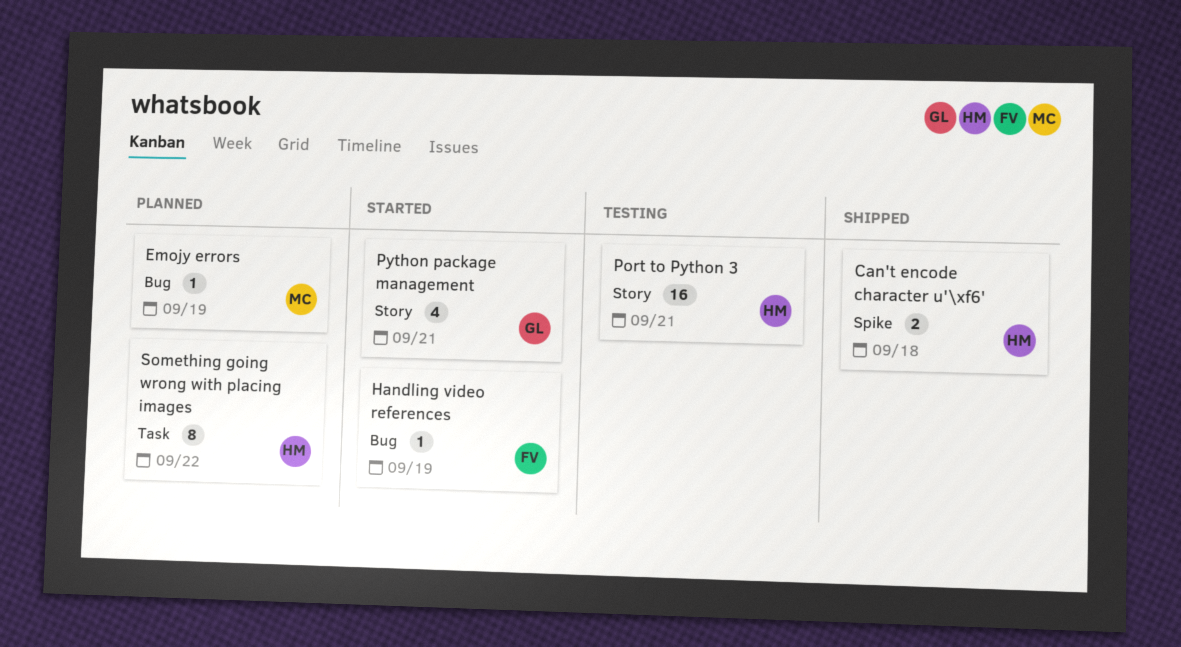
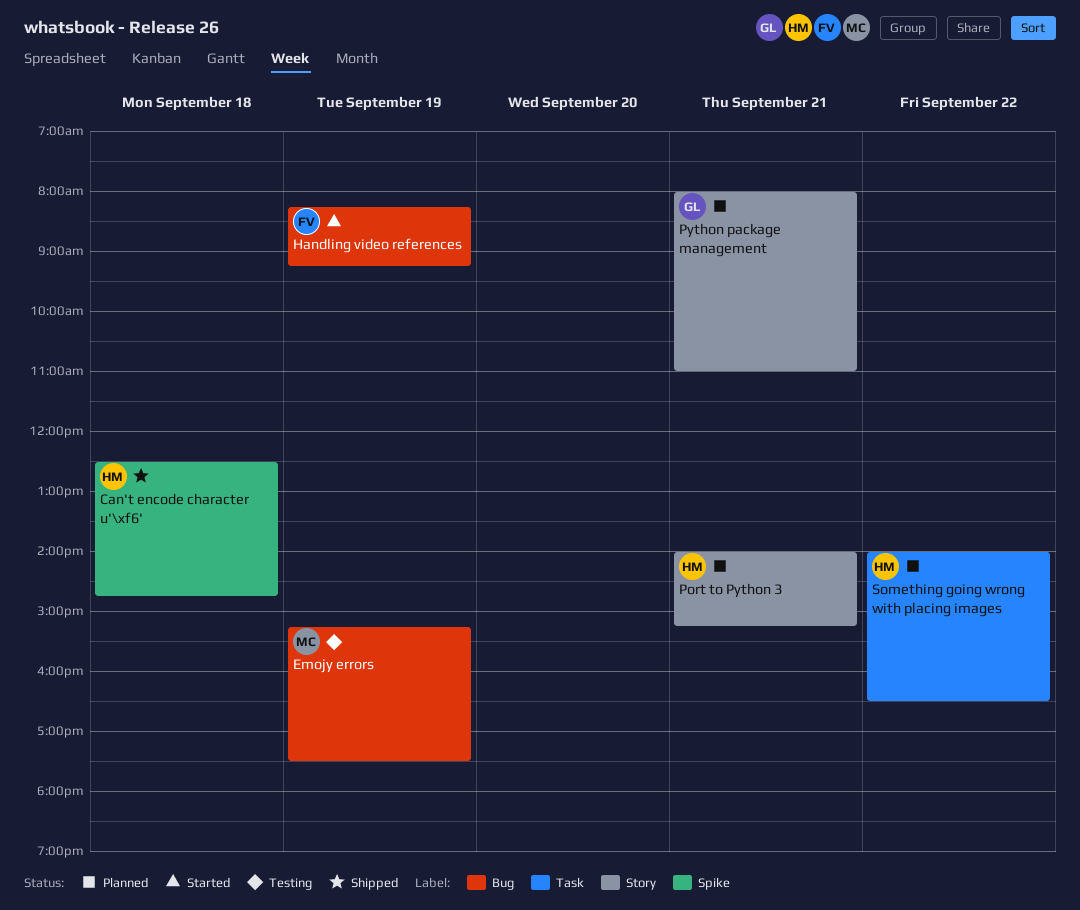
Emojy errors, status: Planned -> Testing
Port to Python 3, status: Testing -> Planned
Python package management, status: Started -> Planned

